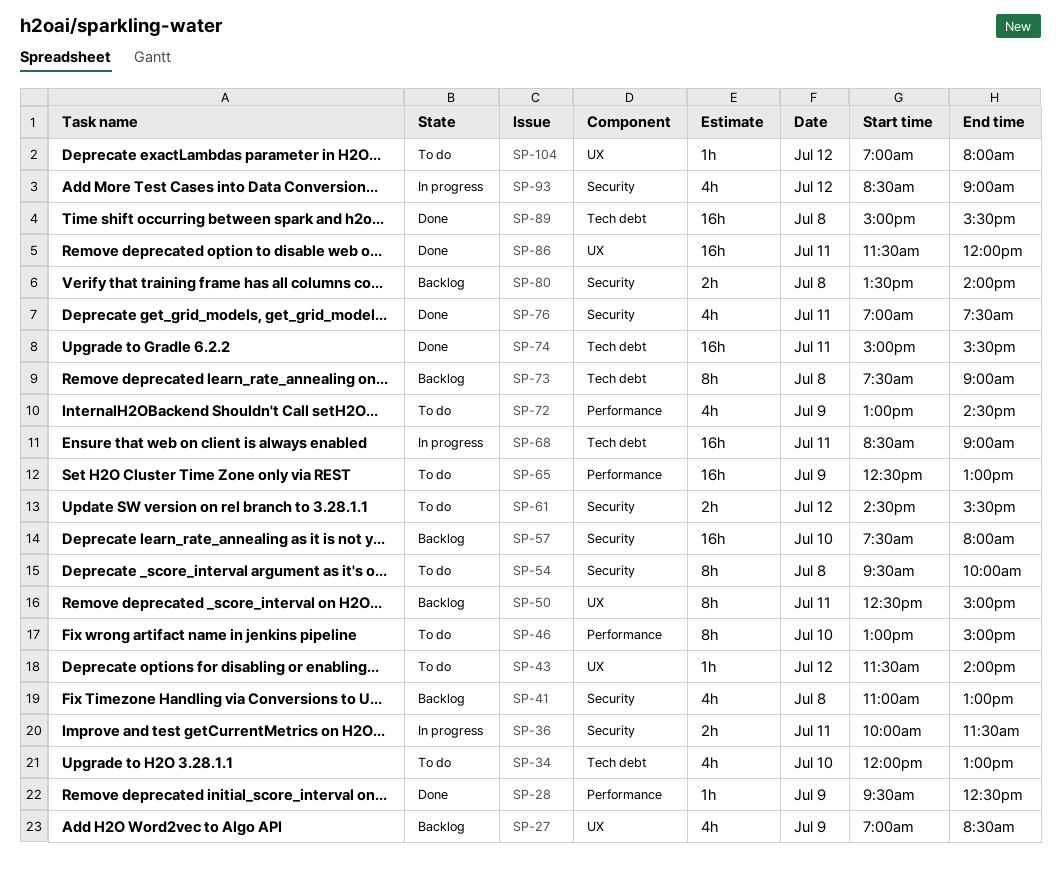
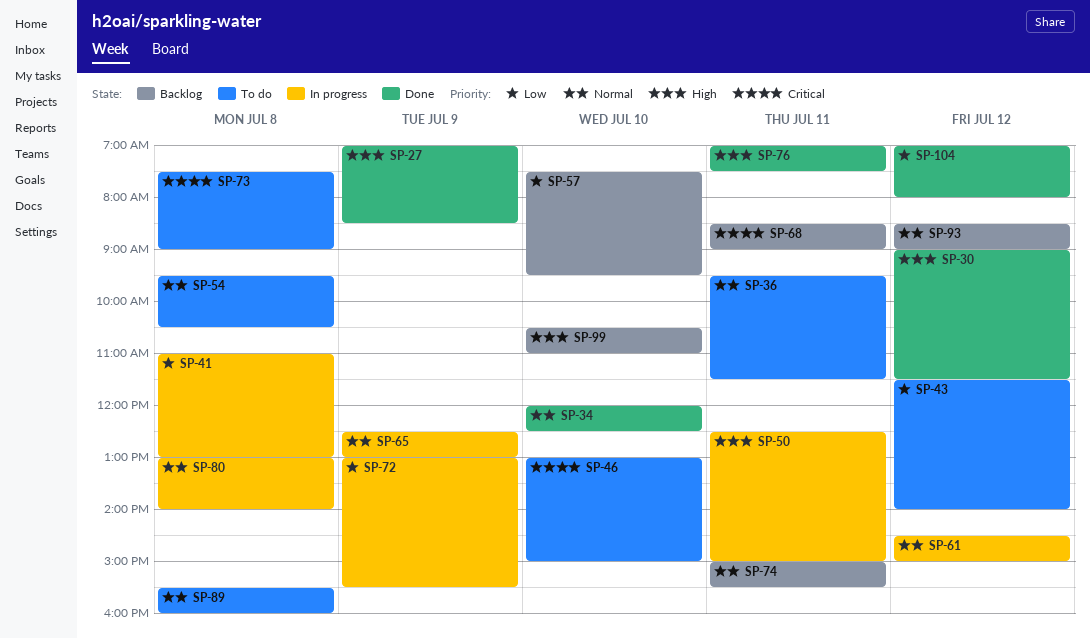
SP-27, status: Backlog -> Done
SP-28: present -> none
SP-30: none -> present
SP-34, status: To do -> Done
SP-34, ends: 13:00 -> 12:30
SP-36, status: In progress -> To do
SP-36, begins: 10:00 -> 09:30
SP-41, status: Backlog -> In progress
SP-50, status: Backlog -> In progress
SP-54, ends: 10:00 -> 10:30
SP-57, ends: 08:00 -> 09:30
SP-61, status: To do -> In progress
SP-61, ends: 15:30 -> 15:00
SP-65, status: To do -> In progress
SP-68, status: In progress -> Backlog
SP-72, status: To do -> In progress
SP-72, ends: 14:30 -> 15:30
SP-73, status: Backlog -> To do
SP-74, status: Done -> Backlog
SP-80, status: Backlog -> In progress
SP-80, begins: 13:30 -> 13:00
SP-86: present -> none
SP-89, status: Done -> To do
SP-89, begins: 15:00 -> 15:30
SP-89, ends: 15:30 -> 16:00
SP-93, status: In progress -> Backlog
SP-99: none -> present
SP-104, status: To do -> Done

